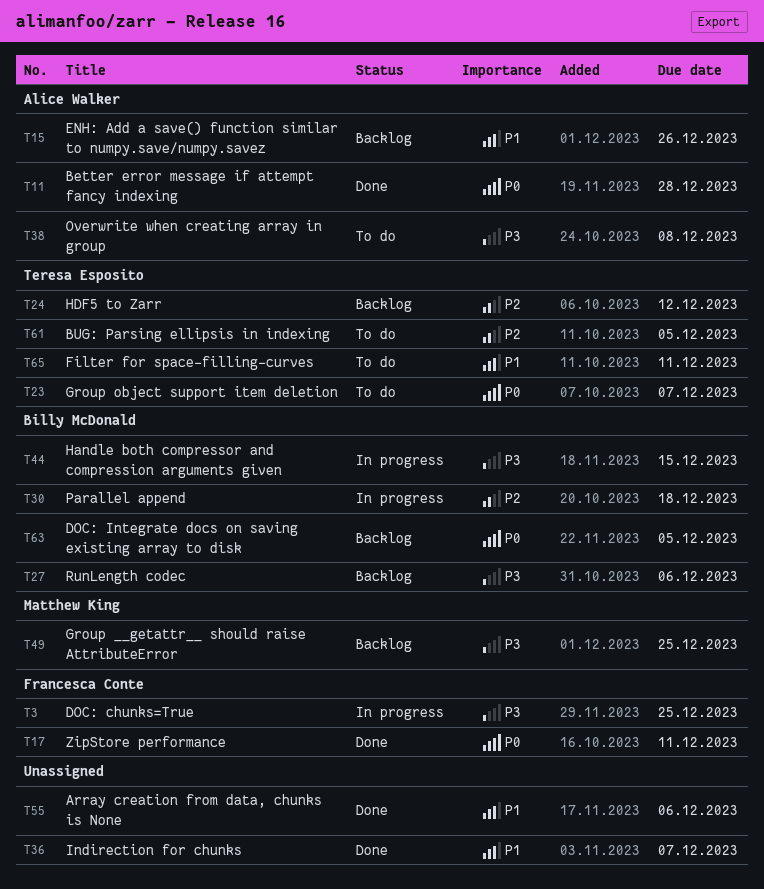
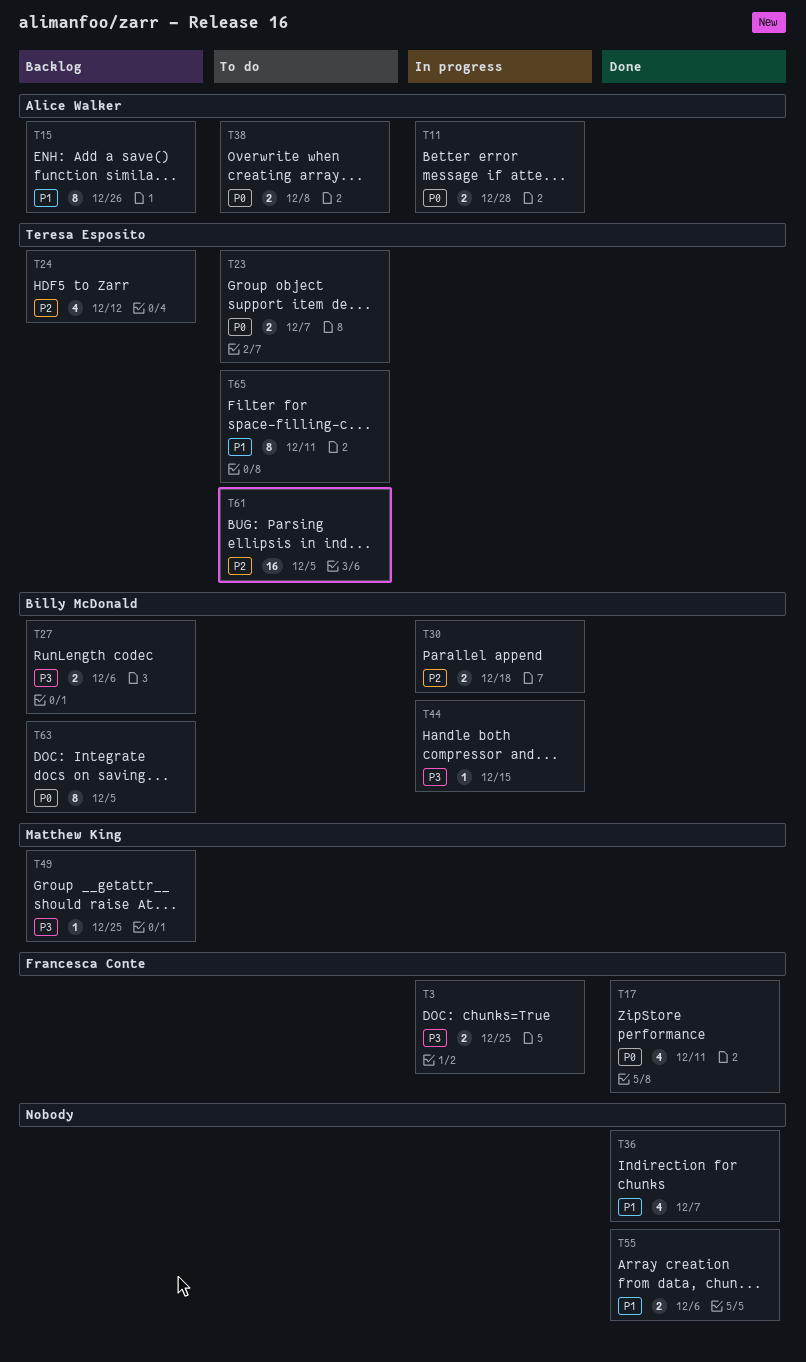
T11, status: Done -> In progress
T38, priority: P3 -> P0

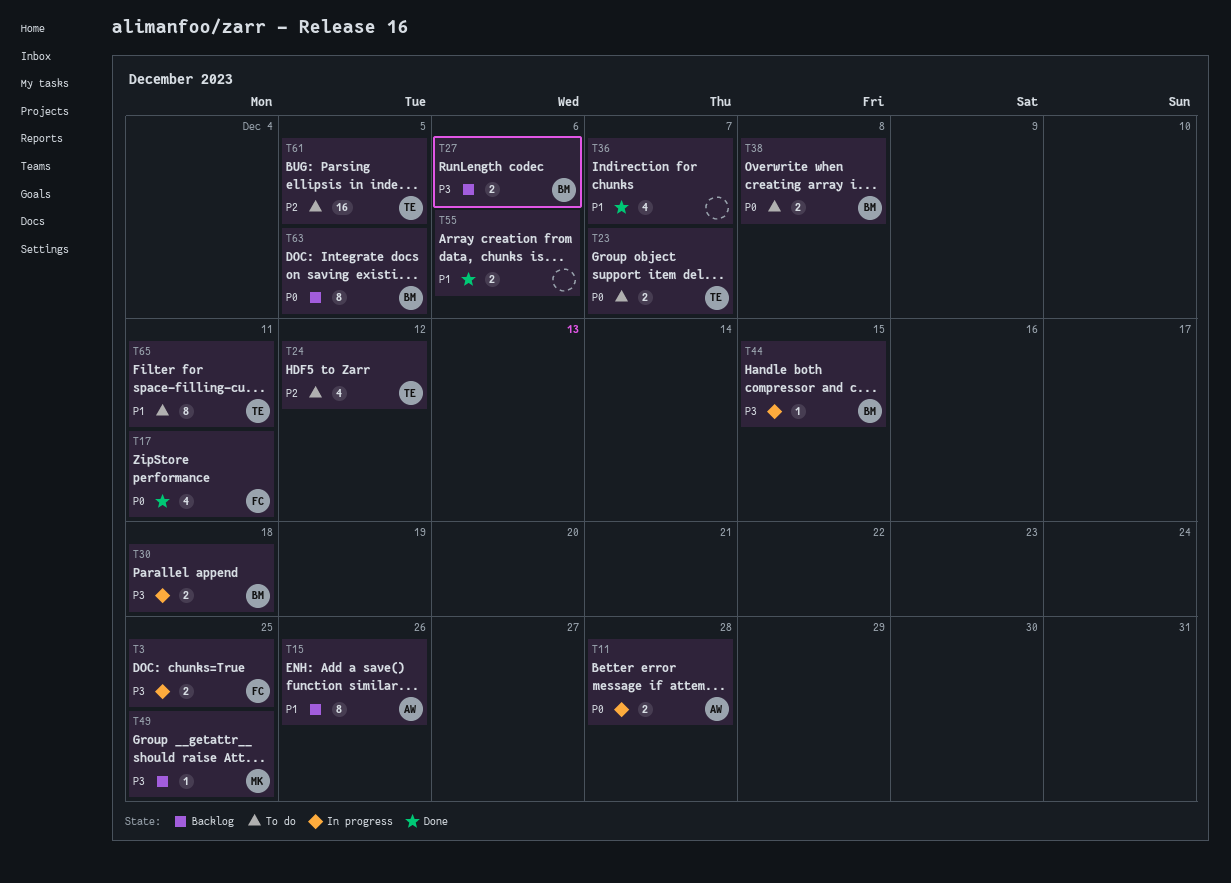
T24, status: Backlog -> To do
T30, priority: P2 -> P3
T38, owner: Alice Walker -> Billy McDonald

